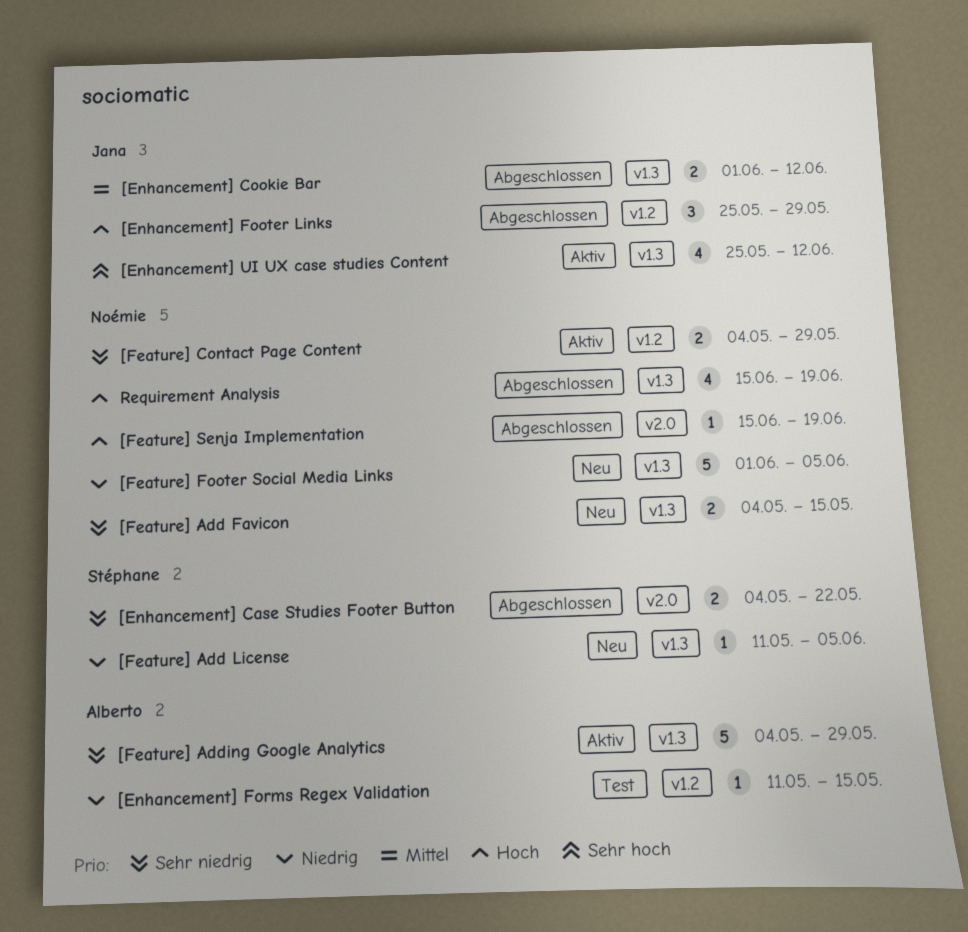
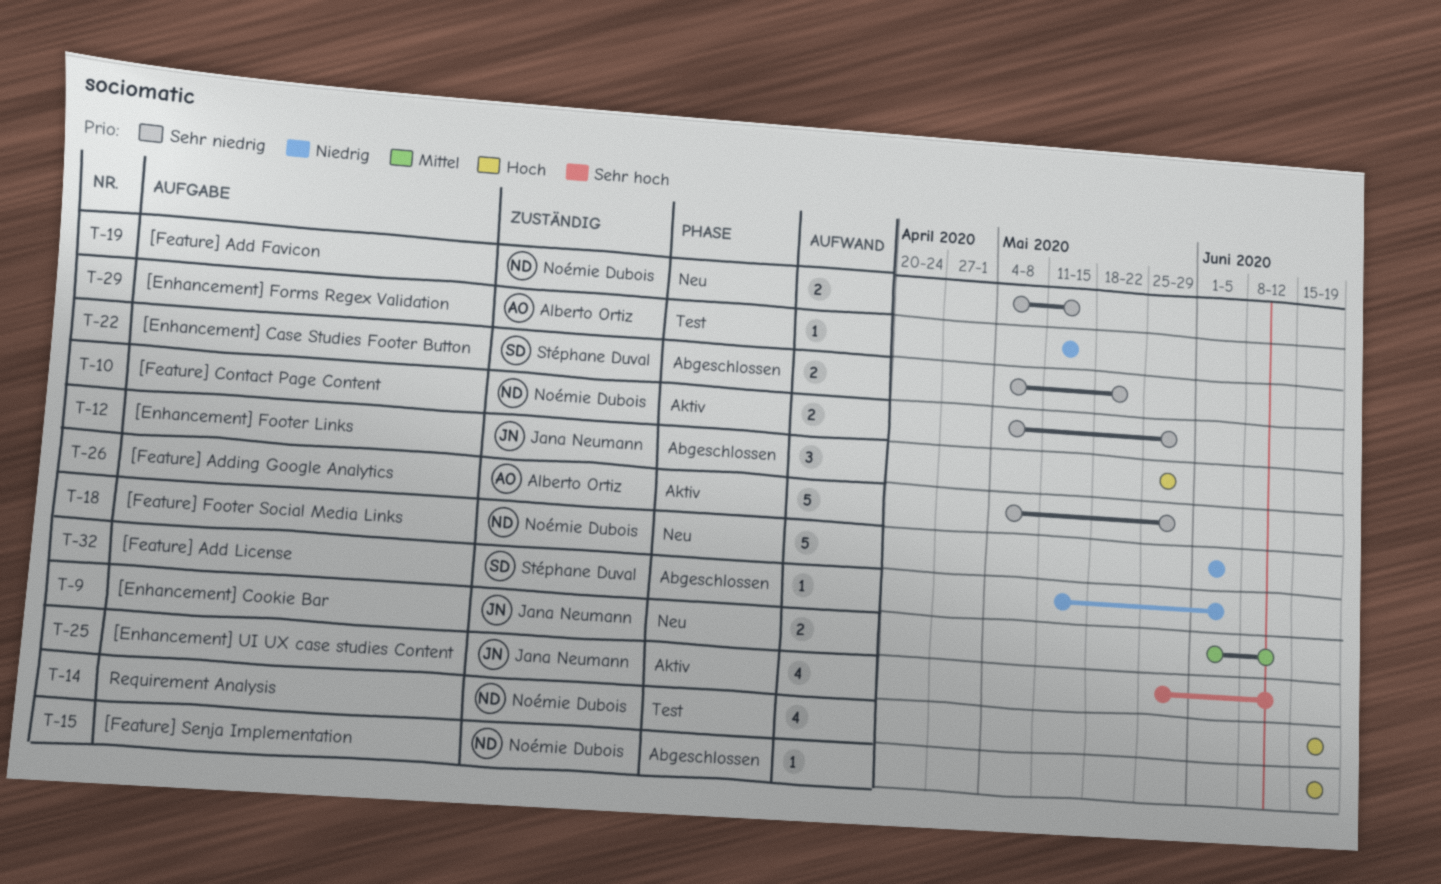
[Enhancement] Cookie Bar, status: Abgeschlossen -> Neu
[Feature] Add License, status: Neu -> Abgeschlossen
Requirement Analysis, status: Abgeschlossen -> Test

